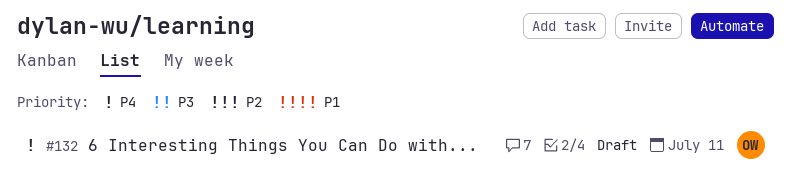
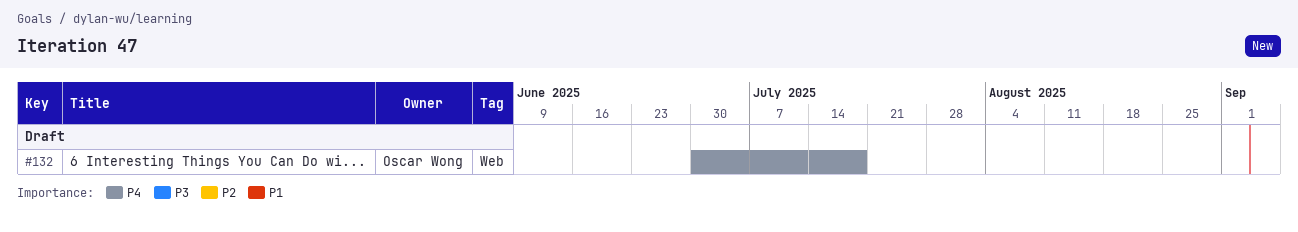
#132, due: Jul 11 -> Jul 18

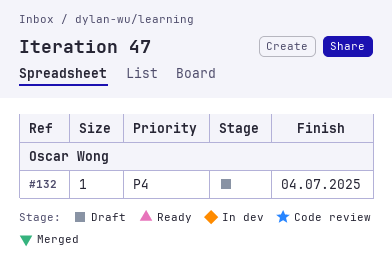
#132, due: Jul 18 -> Jul 4

